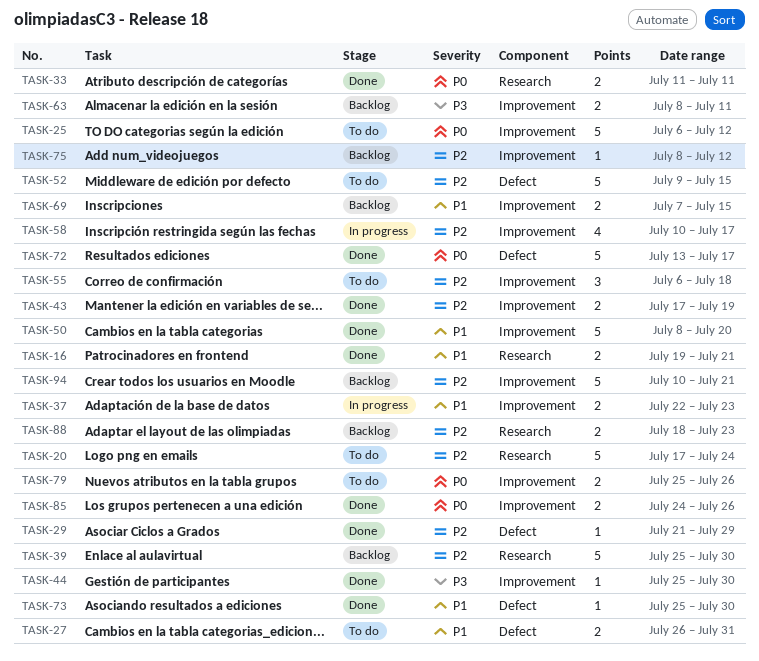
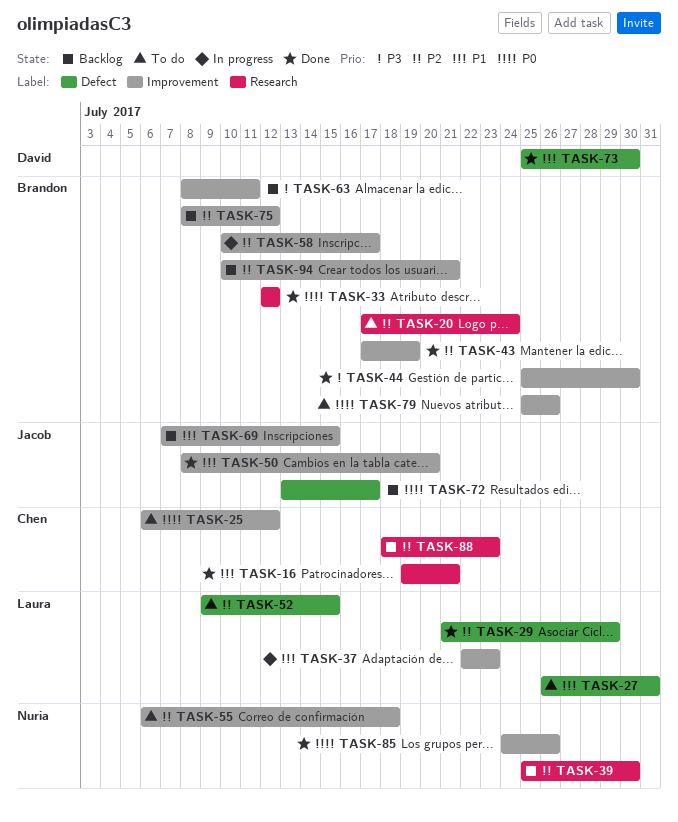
TASK-33, start: Jul 11 -> Jul 12
TASK-33, due: Jul 11 -> Jul 12
TASK-72, status: Done -> Backlog

